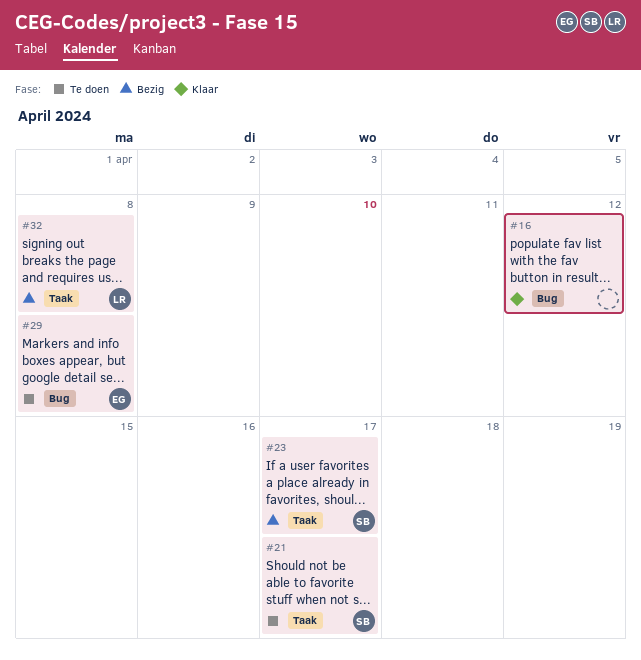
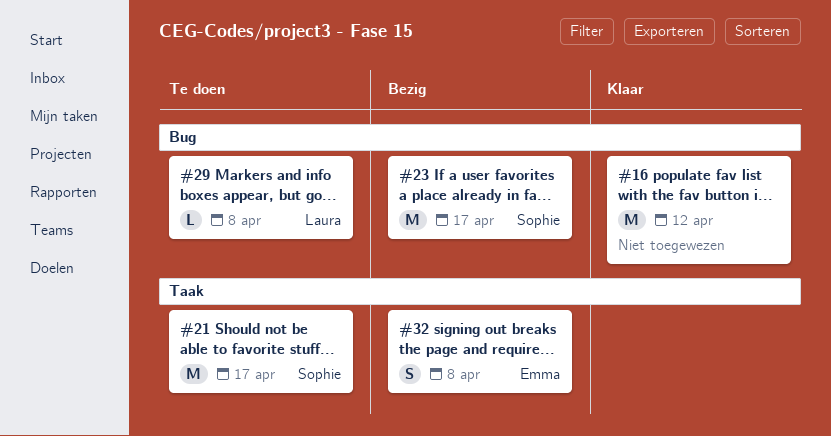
#23, label: Taak -> Bug
#29, owner: Emma -> Laura
#32, owner: Laura -> Emma

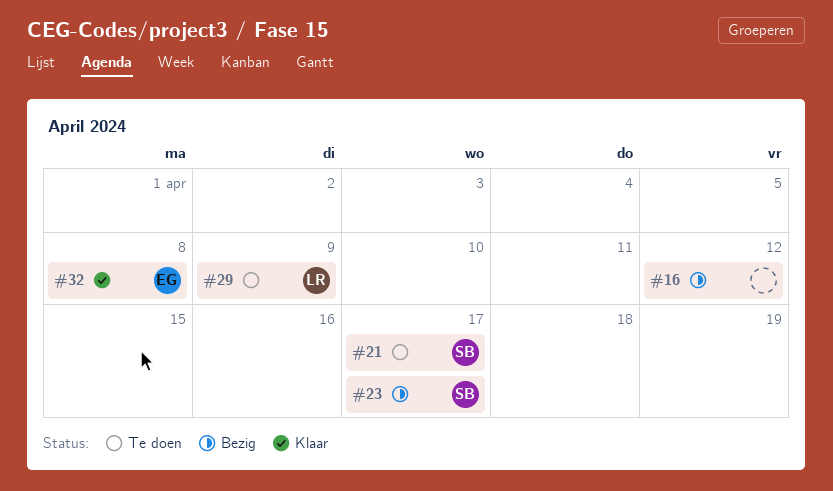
#16, status: Klaar -> Bezig
#29, due: Apr 8 -> Apr 9
#32, status: Bezig -> Klaar

